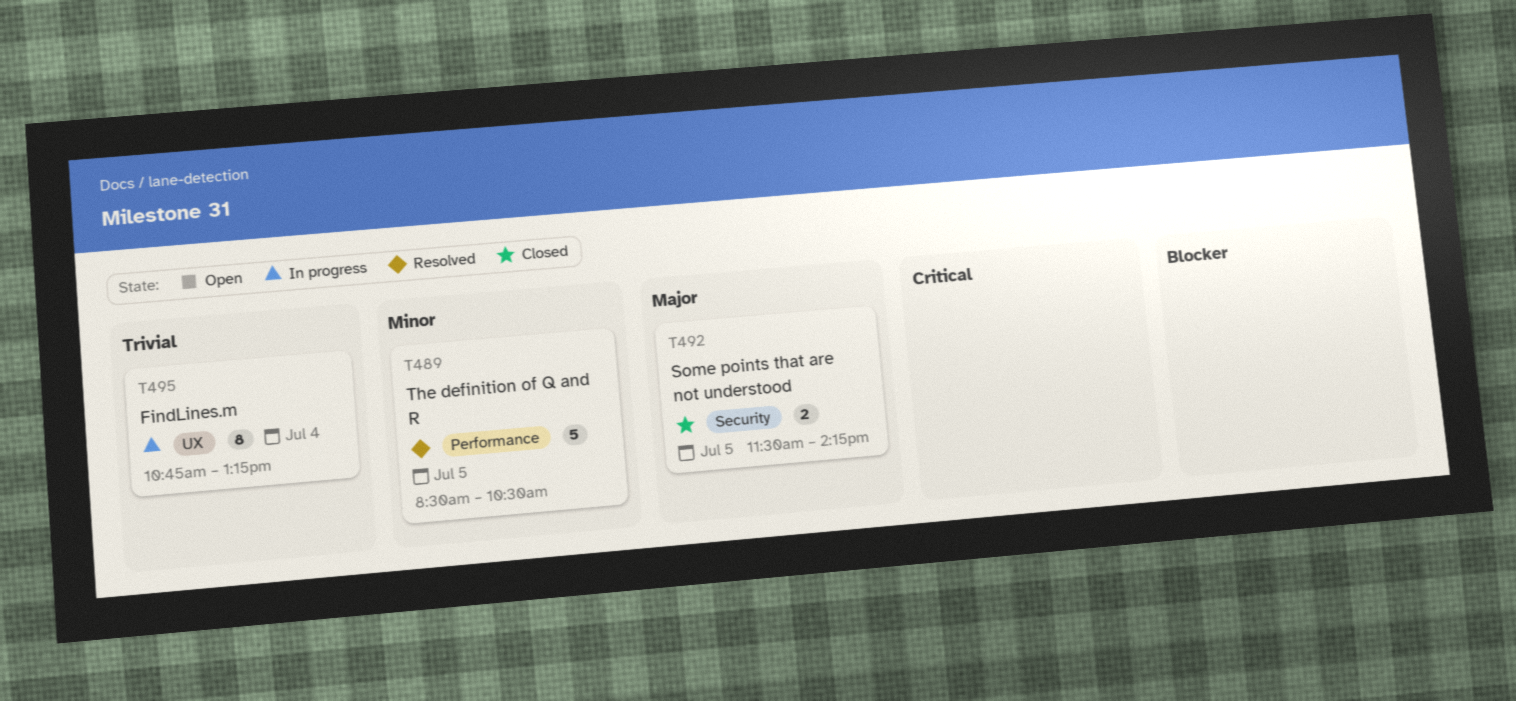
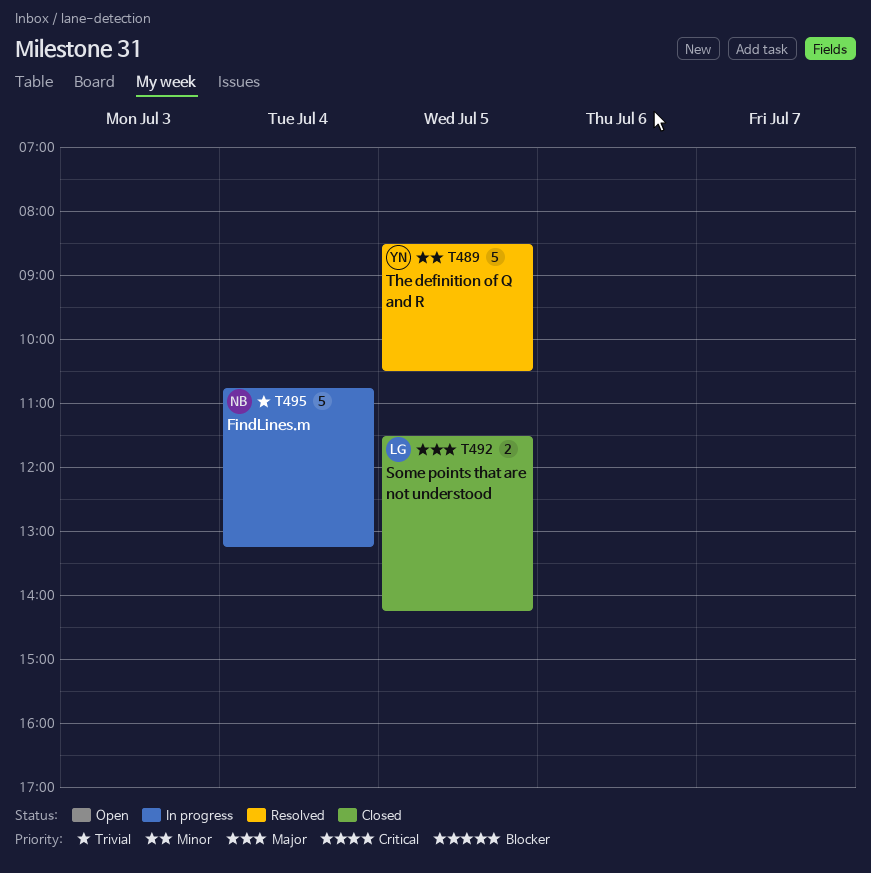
T495, estimate: 8 -> 5

